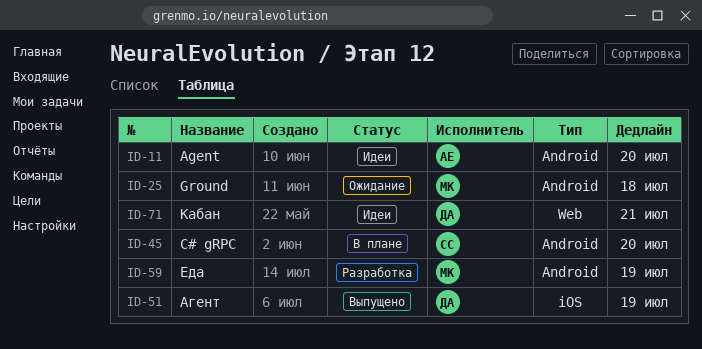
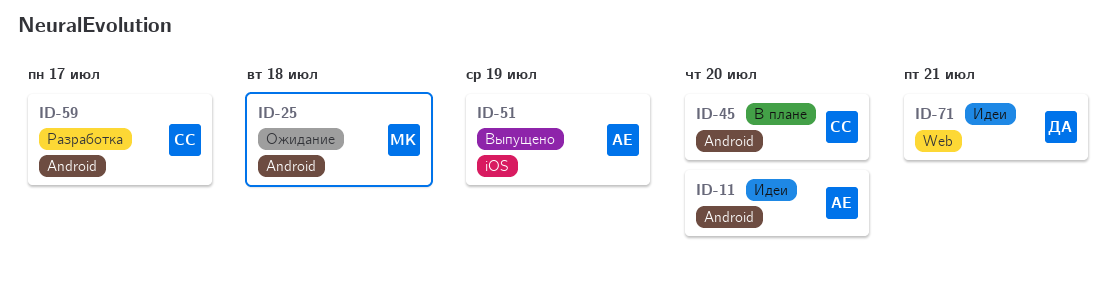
ID-51, owner: ДА -> АЕ
ID-59, owner: МК -> СС
ID-59, due: Jul 19 -> Jul 17

